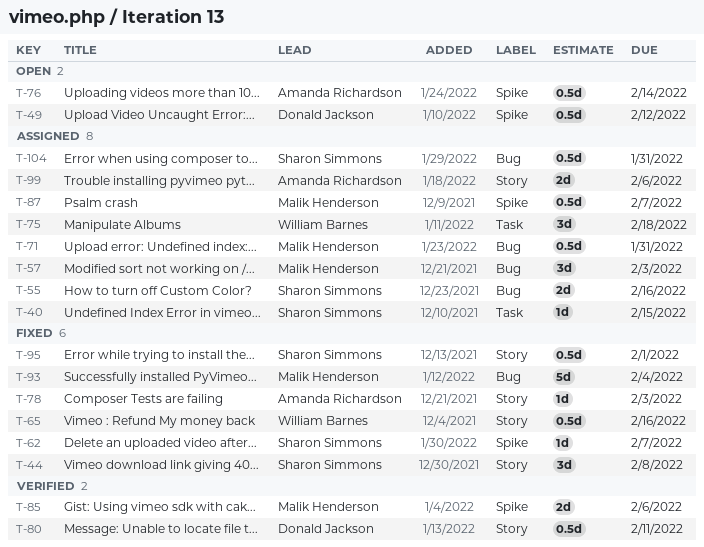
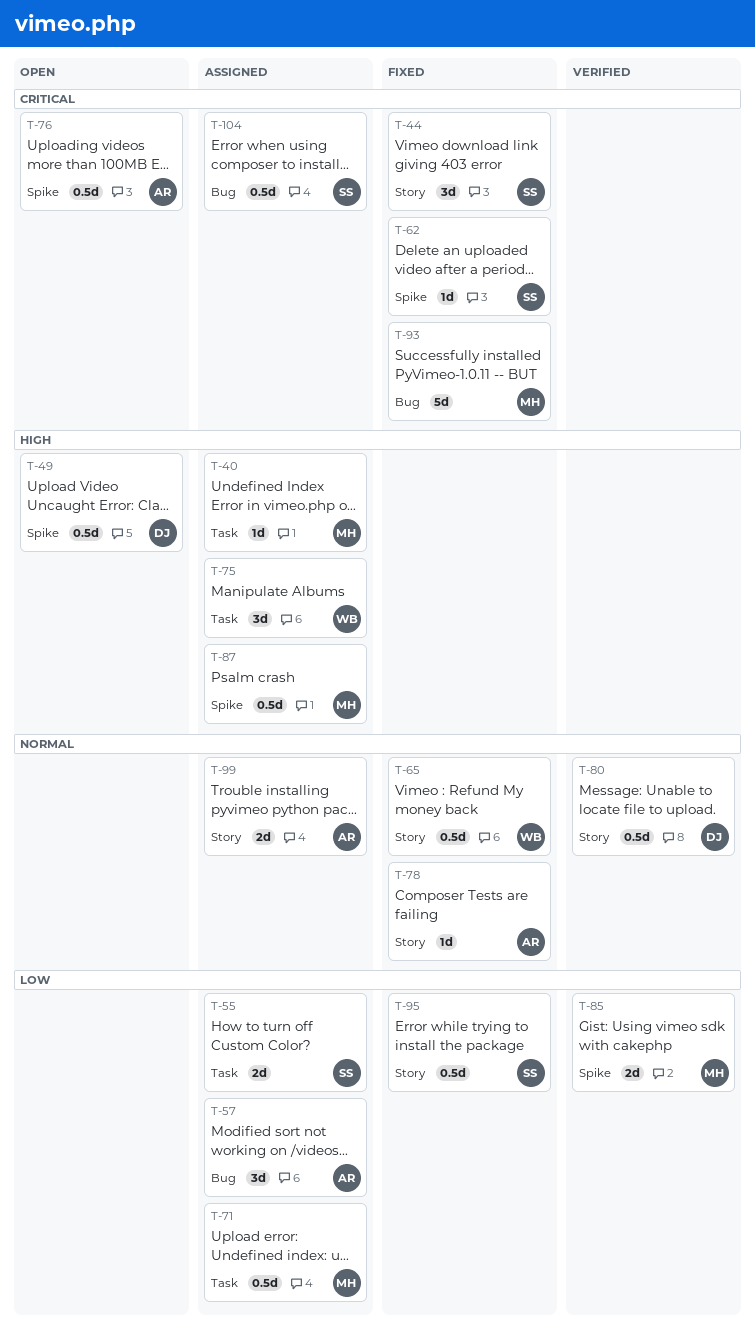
T-40, owner: Sharon Simmons -> Malik Henderson
T-55, label: Bug -> Task
T-57, owner: Malik Henderson -> Amanda Richardson
T-71, label: Bug -> Task

